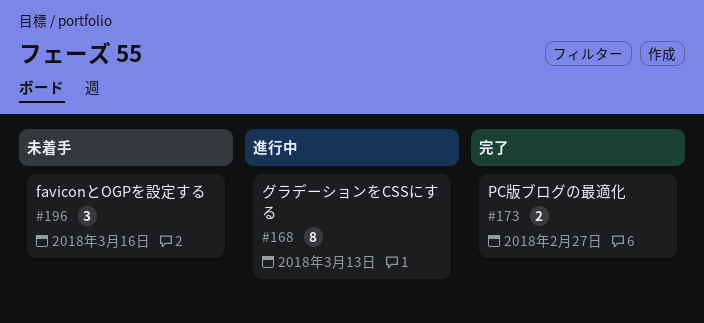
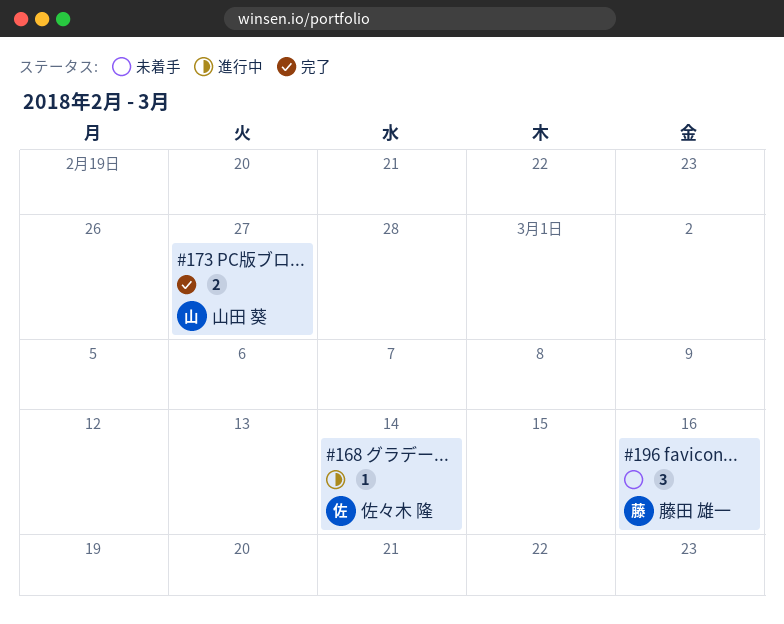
#168, estimate: 8 -> 1
#168, due: Mar 13 -> Mar 14

